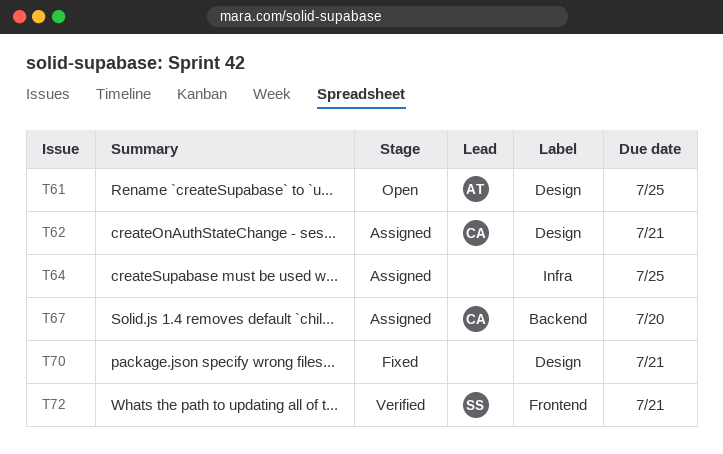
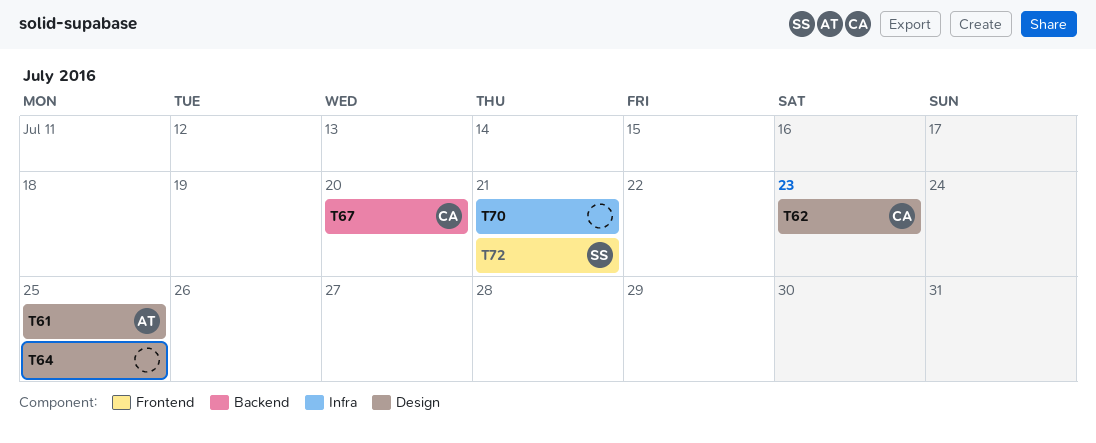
T62, due: Jul 21 -> Jul 23
T64, label: Infra -> Design
T70, label: Design -> Infra

